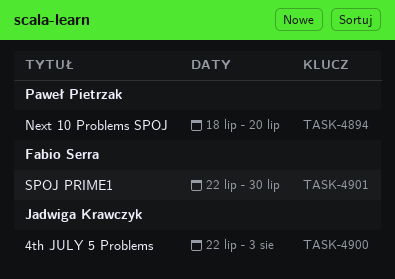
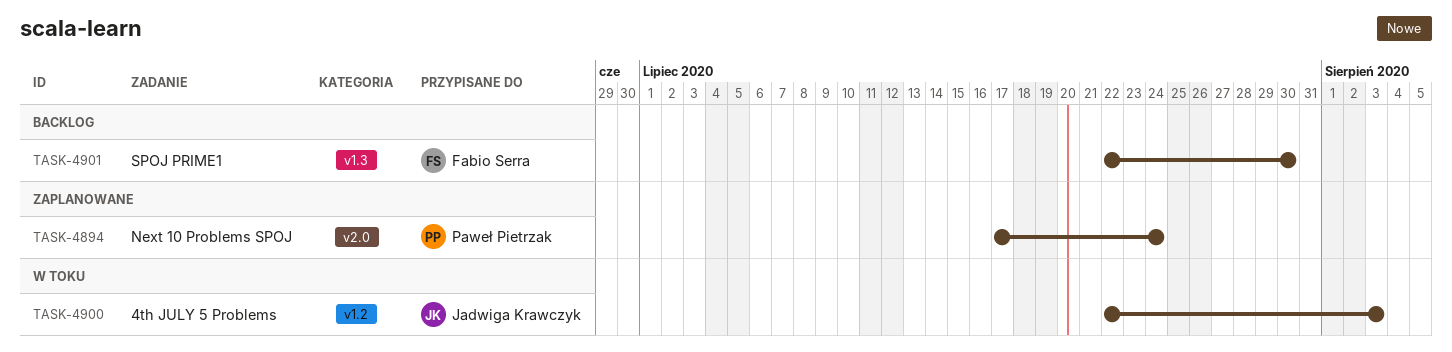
TASK-4894, start: Jul 18 -> Jul 17
TASK-4894, due: Jul 20 -> Jul 24

